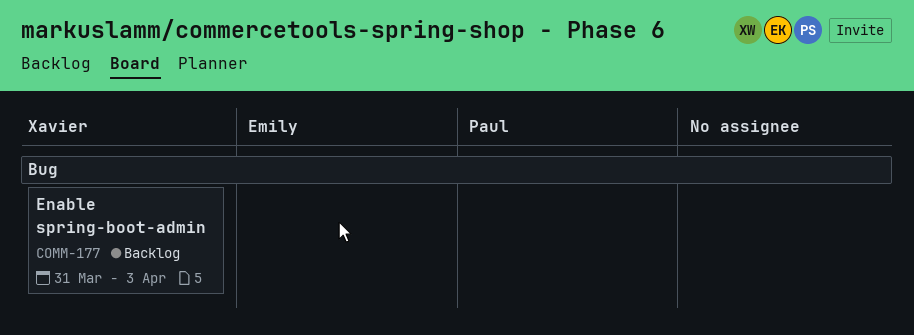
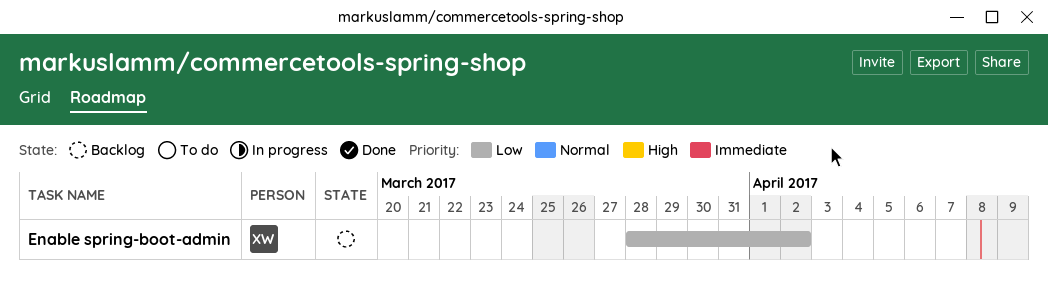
Enable spring-boot-admin, start: Mar 31 -> Mar 28
Enable spring-boot-admin, due: Apr 3 -> Apr 2

